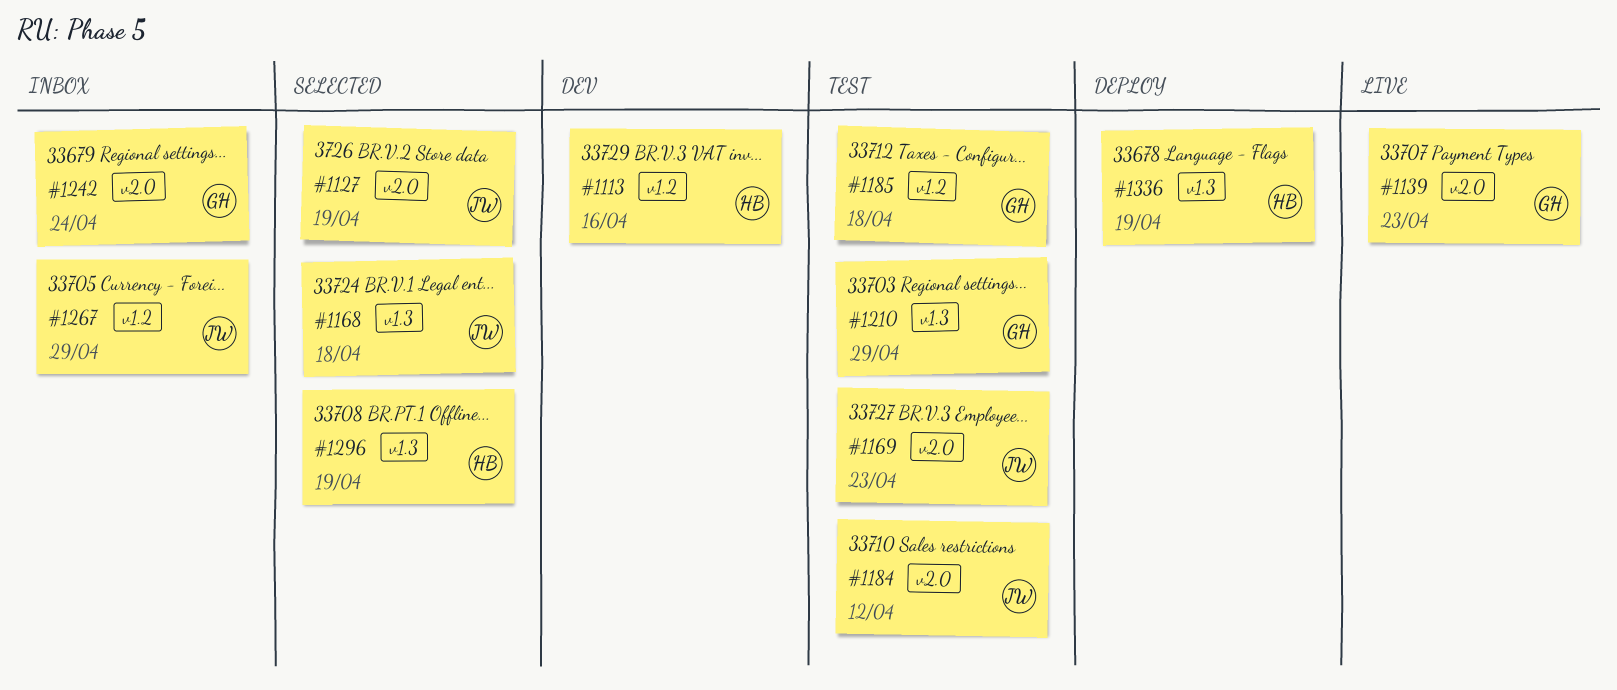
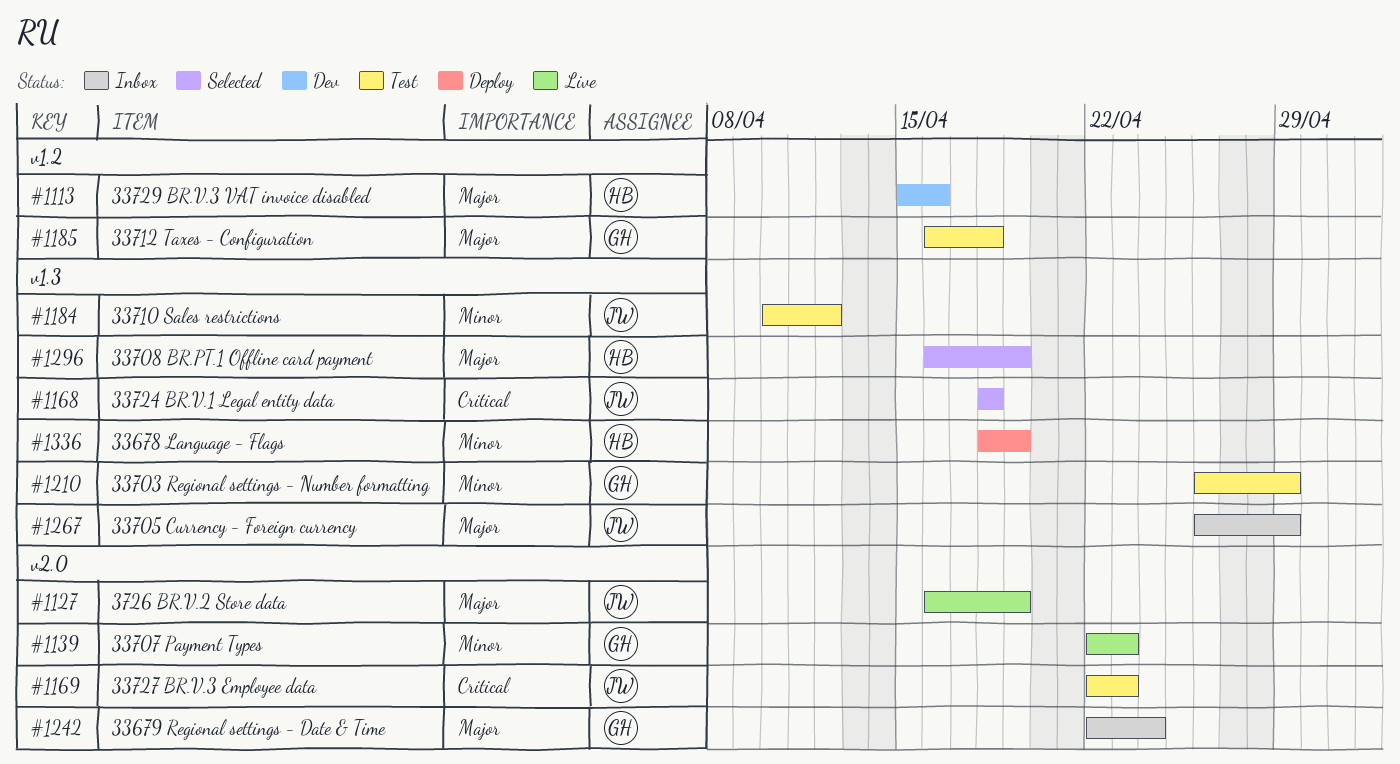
#1127, status: Selected -> Live
#1184, label: v2.0 -> v1.3
#1267, label: v1.2 -> v1.3

